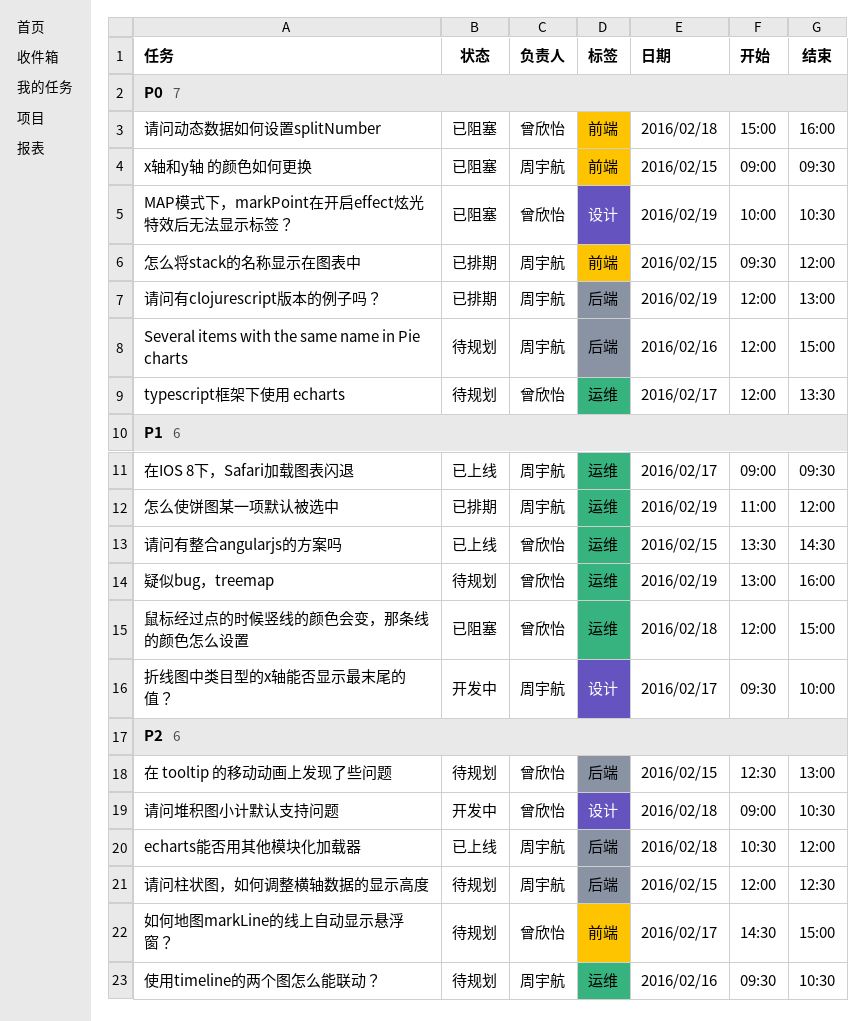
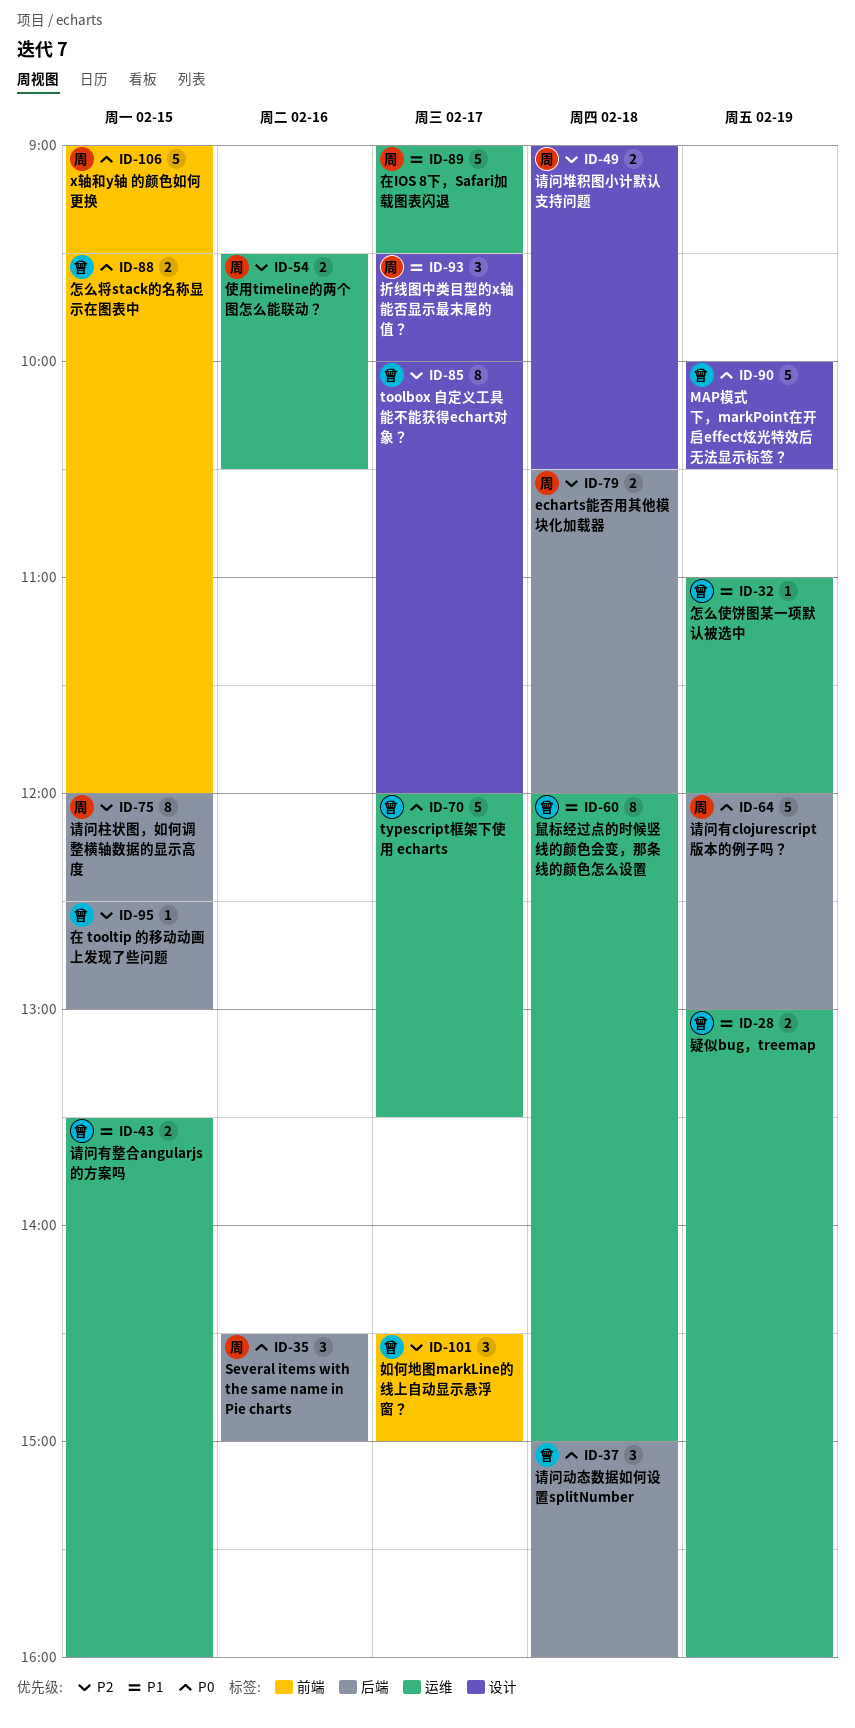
Several items with the same name in Pie charts, begins: 12:00 -> 14:30
toolbox 自定义工具能不能获得echart对象？: none -> present
怎么使饼图某一项默认被选中, owner: 周宇航 -> 曾欣怡
怎么将stack的名称显示在图表中, owner: 周宇航 -> 曾欣怡
请问动态数据如何设置splitNumber, label: 前端 -> 后端
请问堆积图小计默认支持问题, owner: 曾欣怡 -> 周宇航
请问有整合angularjs的方案吗, ends: 14:30 -> 16:00

